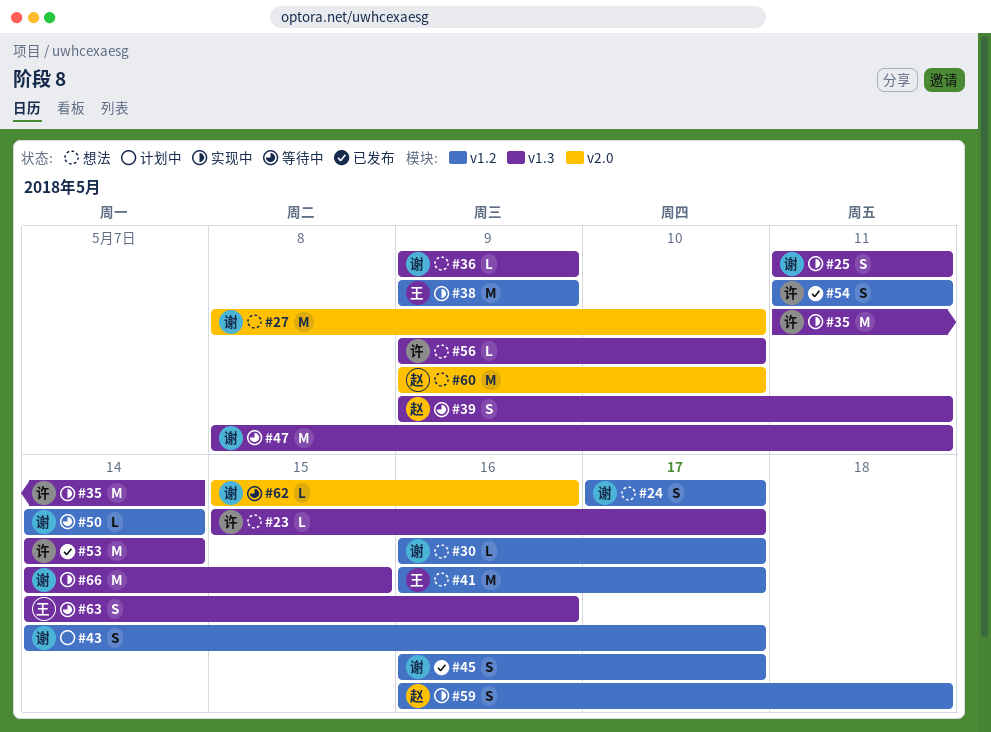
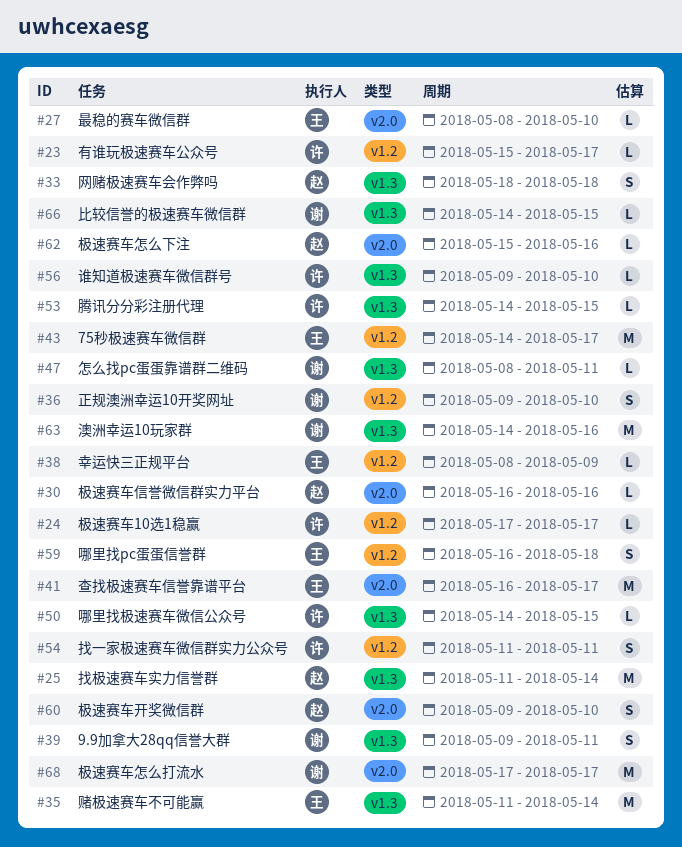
#23, label: v1.3 -> v1.2
#24, owner: 谢 -> 许
#24, estimate: S -> L
#25, owner: 谢 -> 赵
#25, estimate: S -> M
#25, due: May 11 -> May 14
#27, owner: 谢 -> 王
#27, estimate: M -> L
#30, owner: 谢 -> 赵
#30, label: v1.2 -> v2.0
#30, due: May 17 -> May 16
#33: none -> present
#35, owner: 许 -> 王
#36, label: v1.3 -> v1.2
#36, estimate: L -> S
#36, due: May 9 -> May 10
#38, estimate: M -> L
#38, start: May 9 -> May 8
#39, owner: 赵 -> 谢
#41, label: v1.2 -> v2.0
#43, owner: 谢 -> 王
#43, estimate: S -> M
#45: present -> none
#47, estimate: M -> L
#50, owner: 谢 -> 许
#50, label: v1.2 -> v1.3
#50, due: May 14 -> May 15
#53, estimate: M -> L
#53, due: May 14 -> May 15
#59, owner: 赵 -> 王
#60, estimate: M -> S
#62, owner: 谢 -> 赵
#63, owner: 王 -> 谢
#63, estimate: S -> M
#66, estimate: M -> L
#68: none -> present

